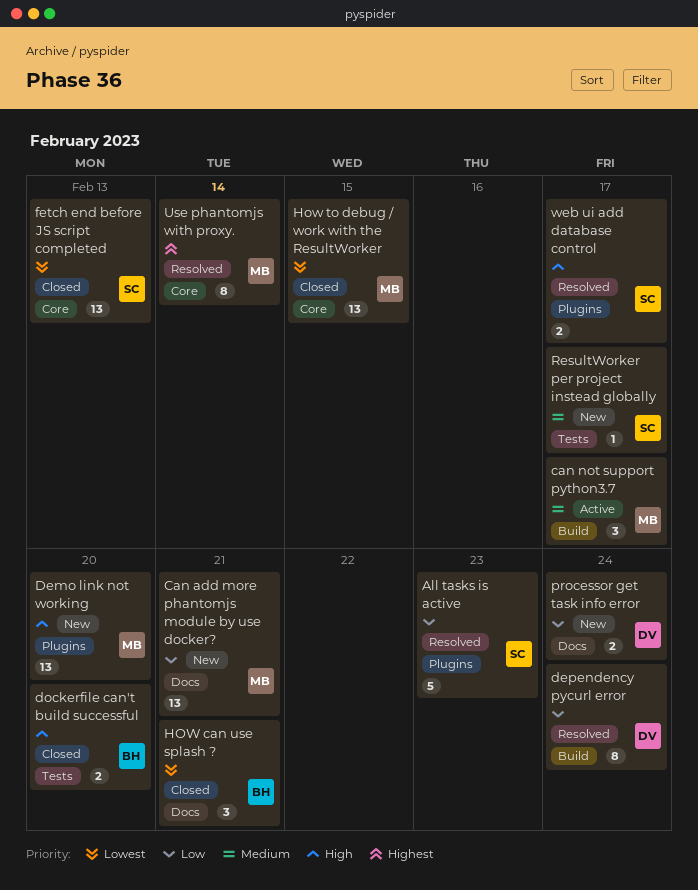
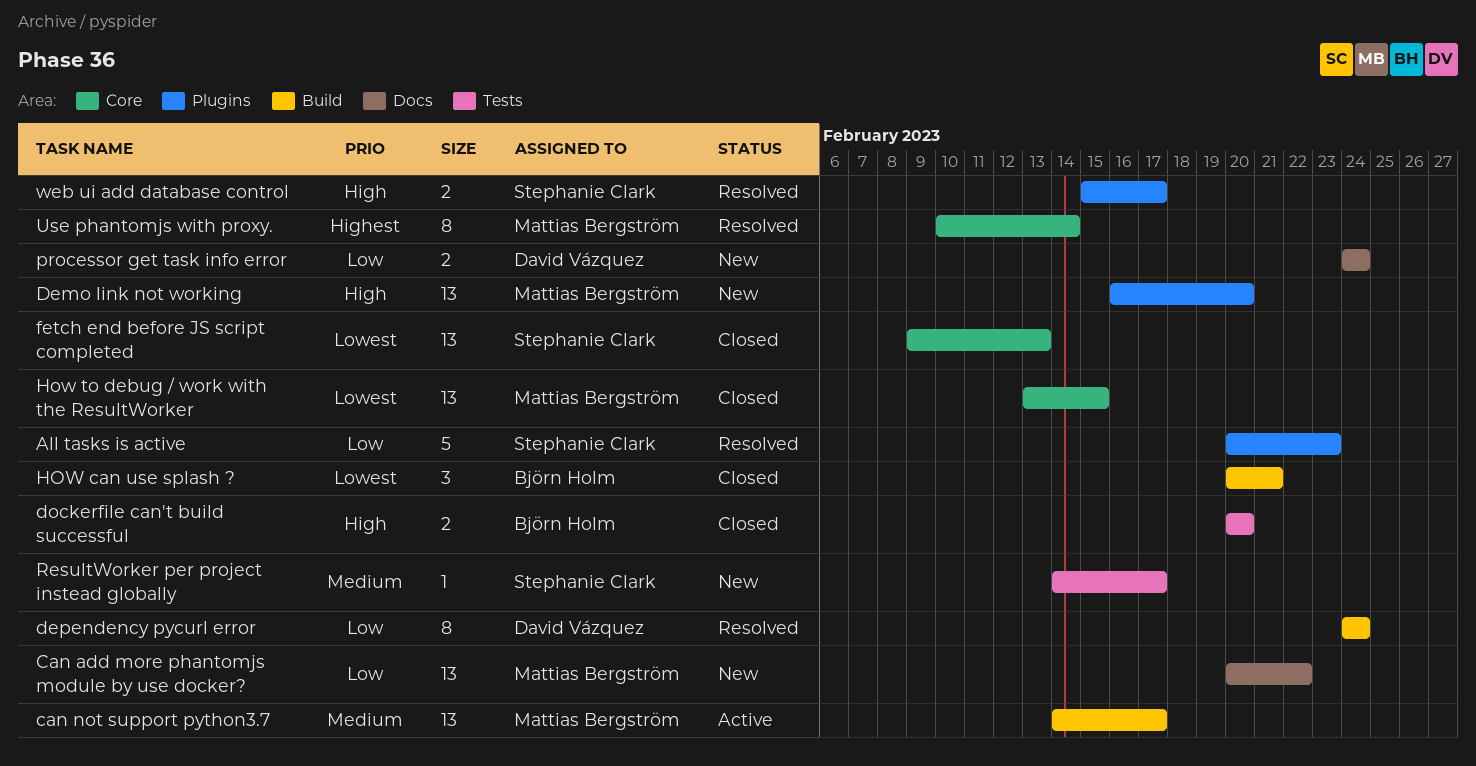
Can add more phantomjs module by use docker?, due: Feb 21 -> Feb 22
can not support python3.7, estimate: 3 -> 13
HOW can use splash ?, label: Docs -> Build

